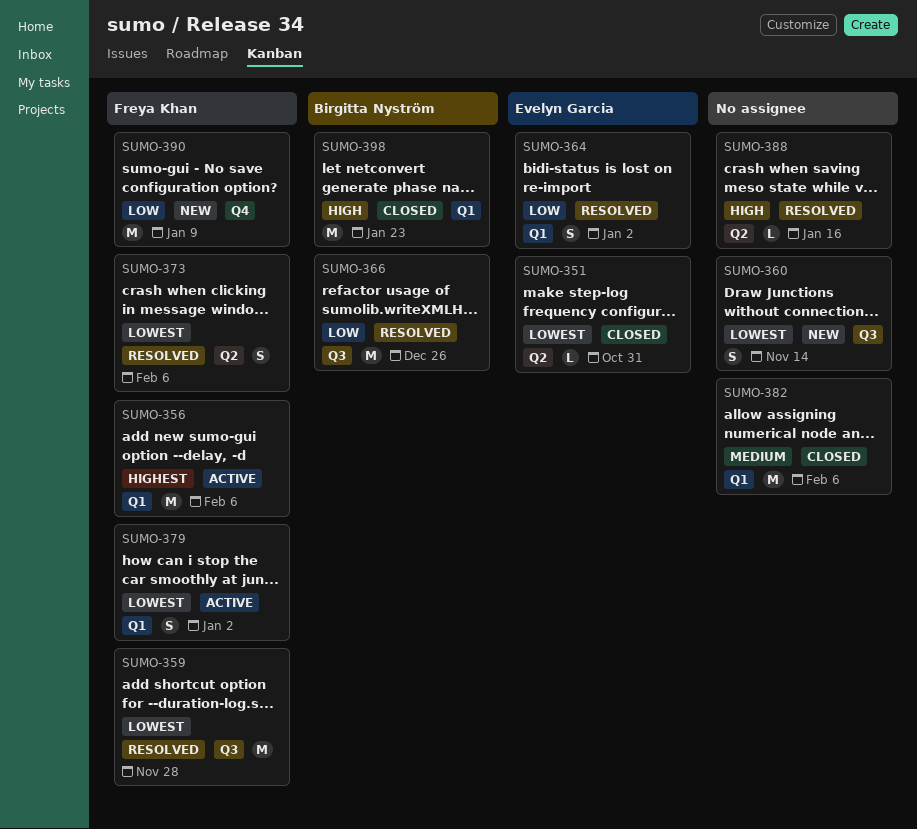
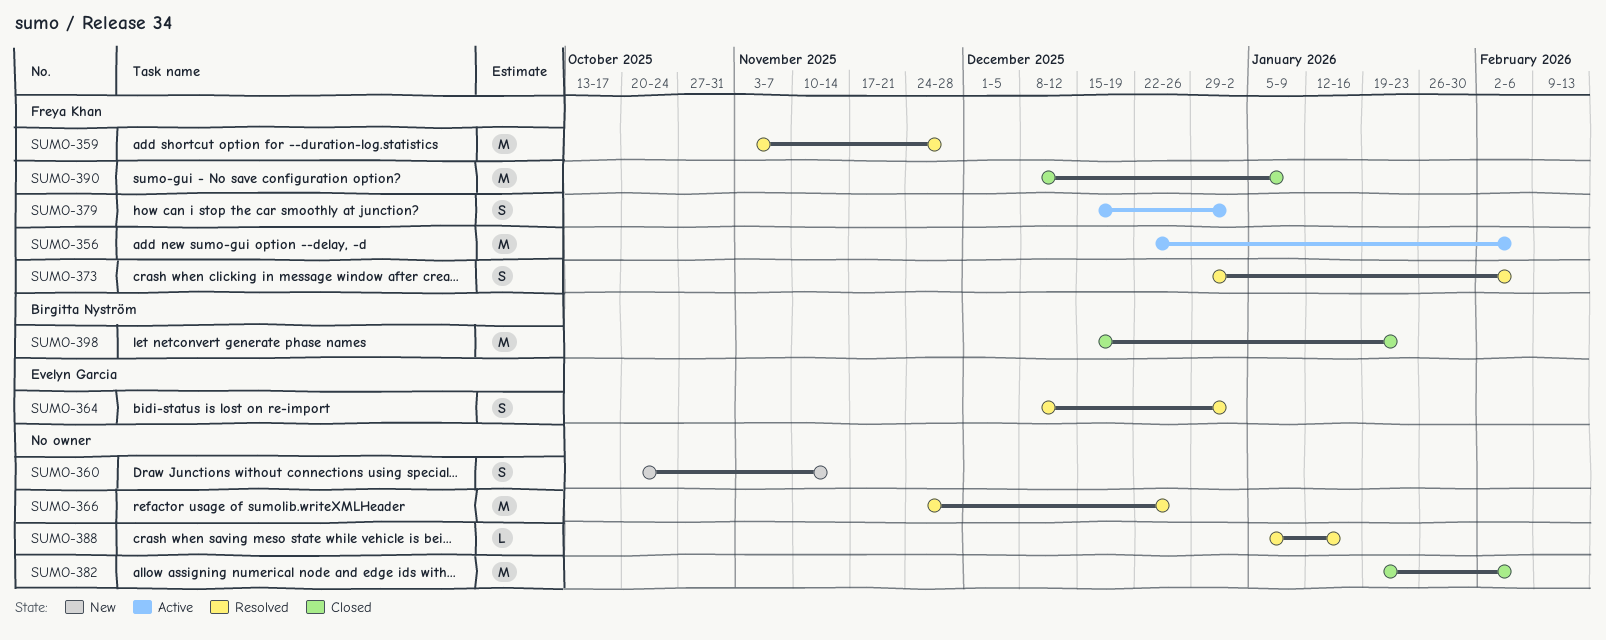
SUMO-351: present -> none
SUMO-366, owner: Birgitta Nyström -> none
SUMO-390, status: New -> Closed

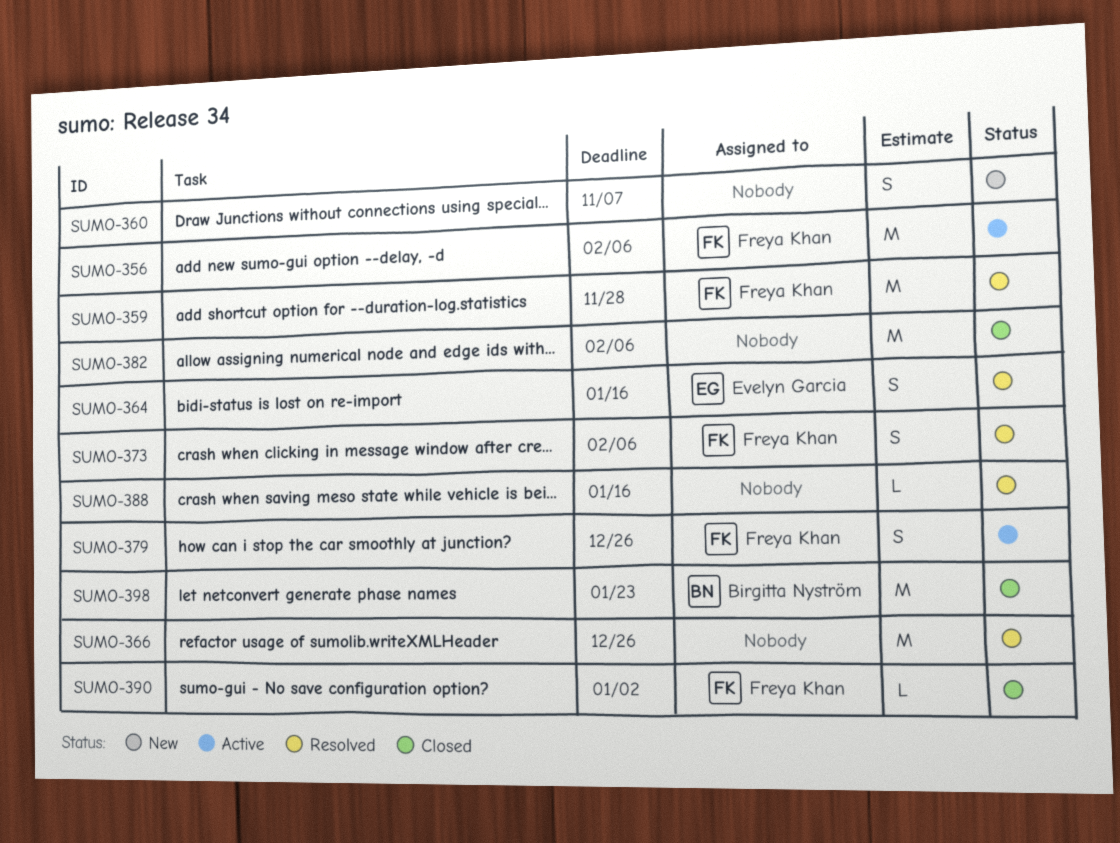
SUMO-360, due: Nov 14 -> Nov 7
SUMO-364, due: Jan 2 -> Jan 16
SUMO-379, due: Jan 2 -> Dec 26
SUMO-390, estimate: M -> L
SUMO-390, due: Jan 9 -> Jan 2

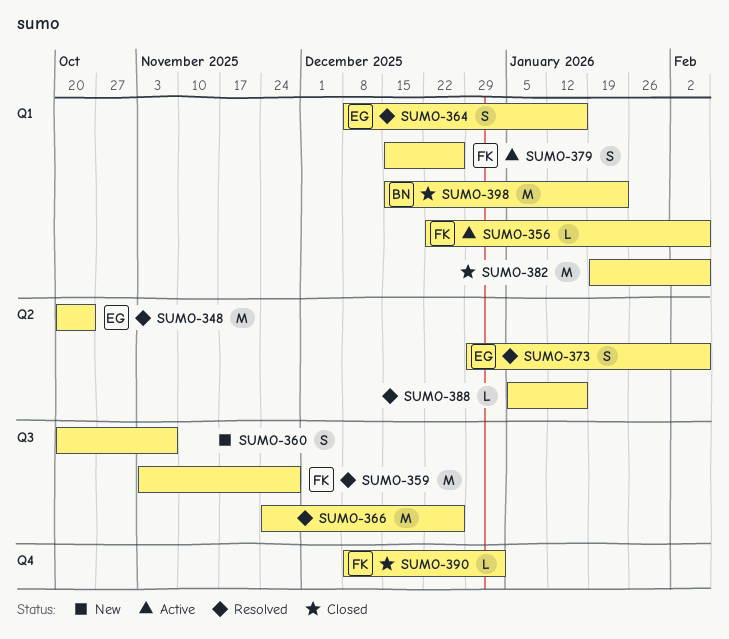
SUMO-348: none -> present
SUMO-356, estimate: M -> L
SUMO-373, owner: Freya Khan -> Evelyn Garcia

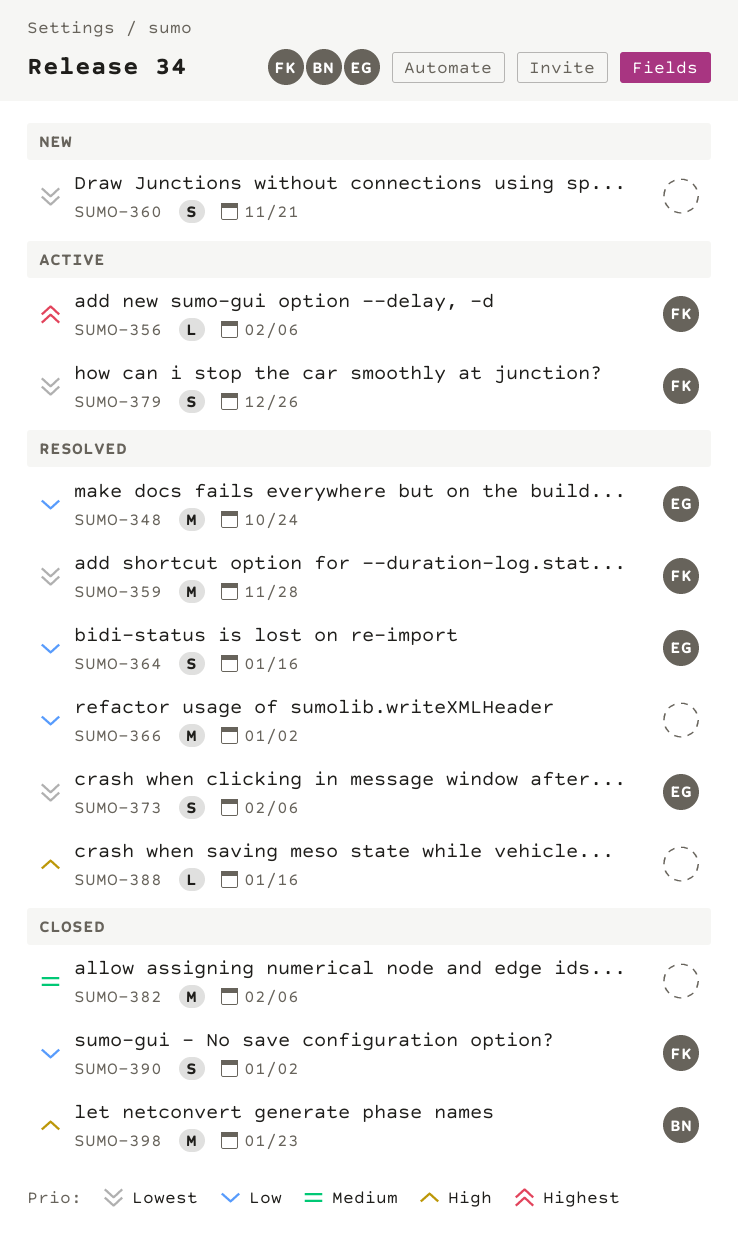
SUMO-360, due: Nov 7 -> Nov 21
SUMO-366, due: Dec 26 -> Jan 2
SUMO-390, estimate: L -> S

